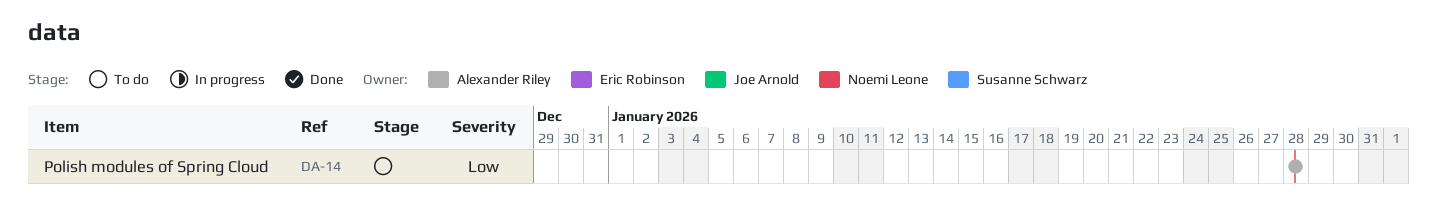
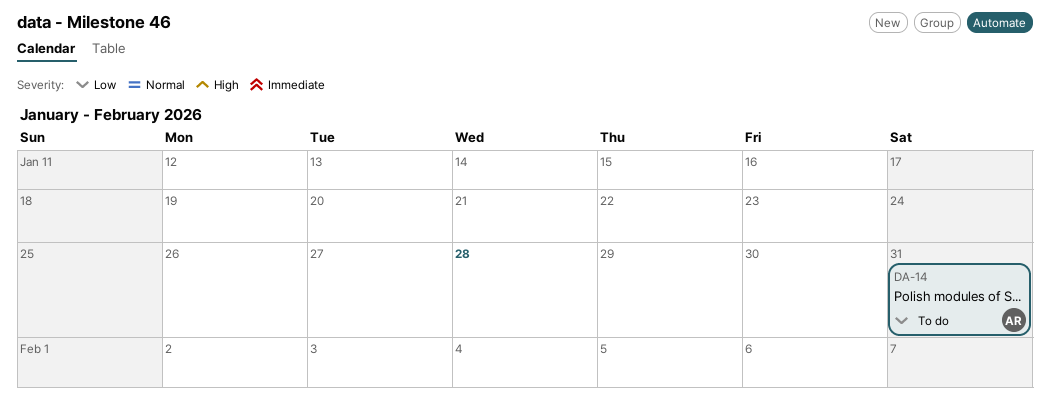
DA-14, due: Jan 28 -> Jan 31

